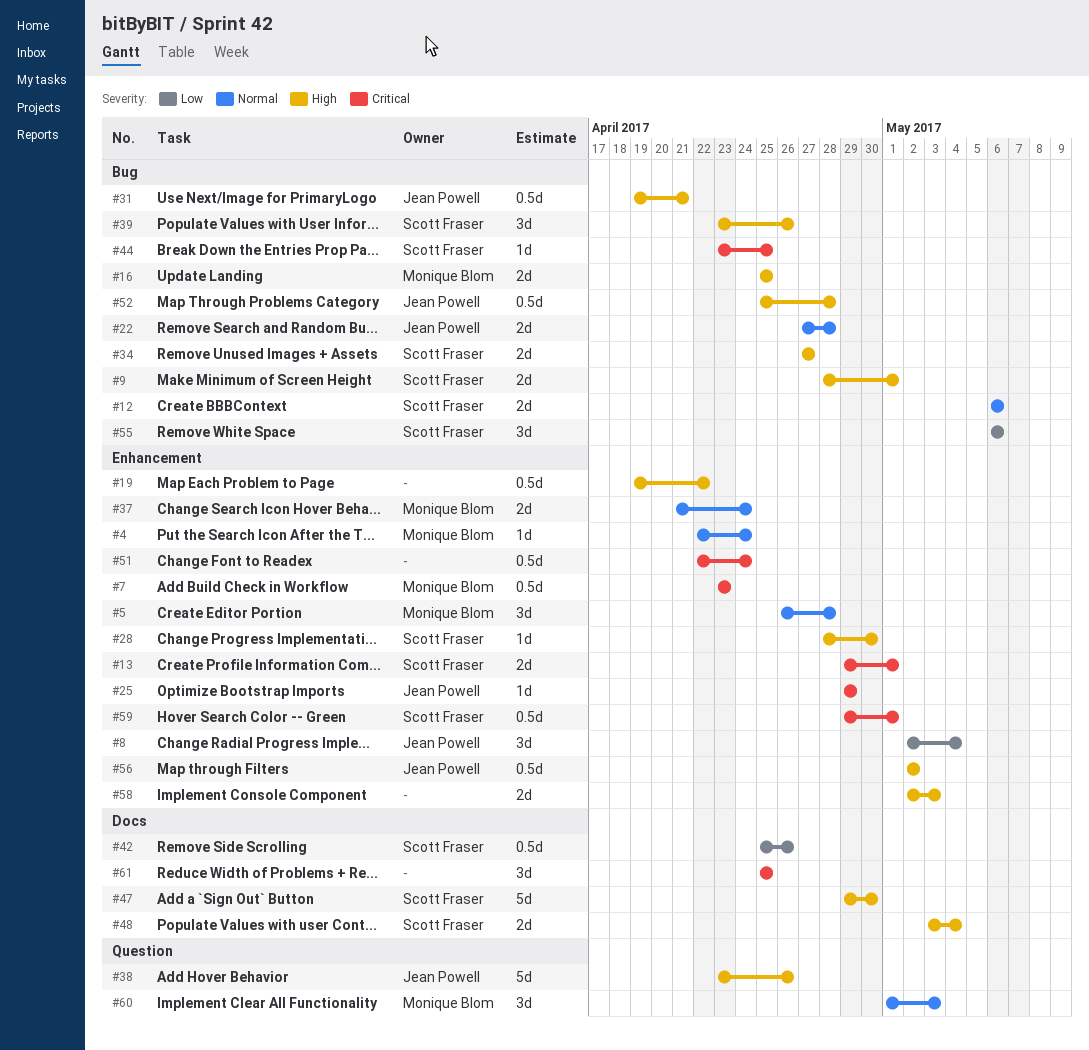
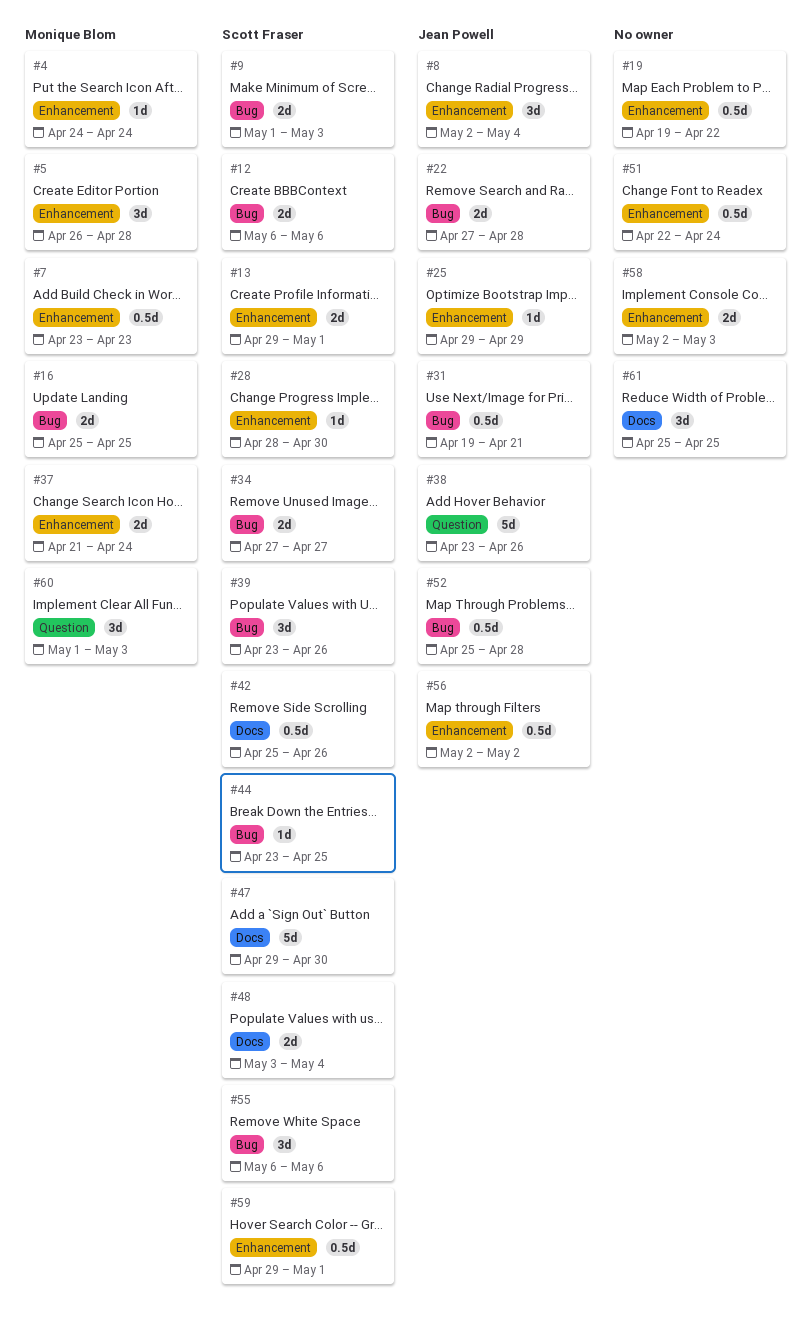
#4, start: Apr 22 -> Apr 24
#9, start: Apr 28 -> May 1
#9, due: May 1 -> May 3

